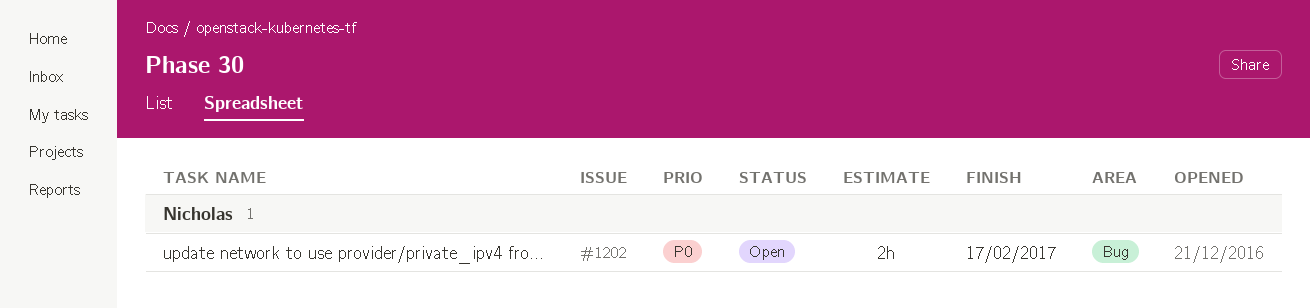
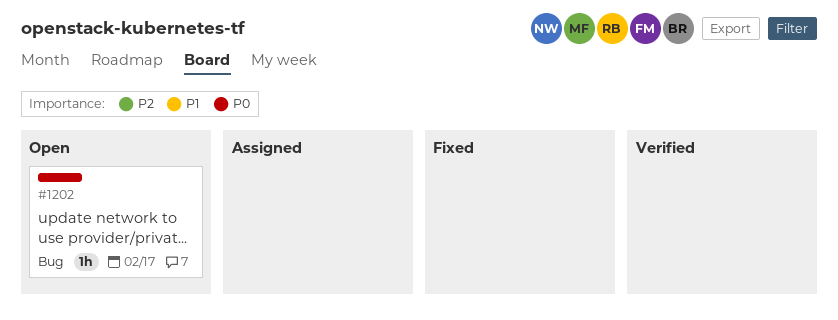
#1202, estimate: 2h -> 1h

